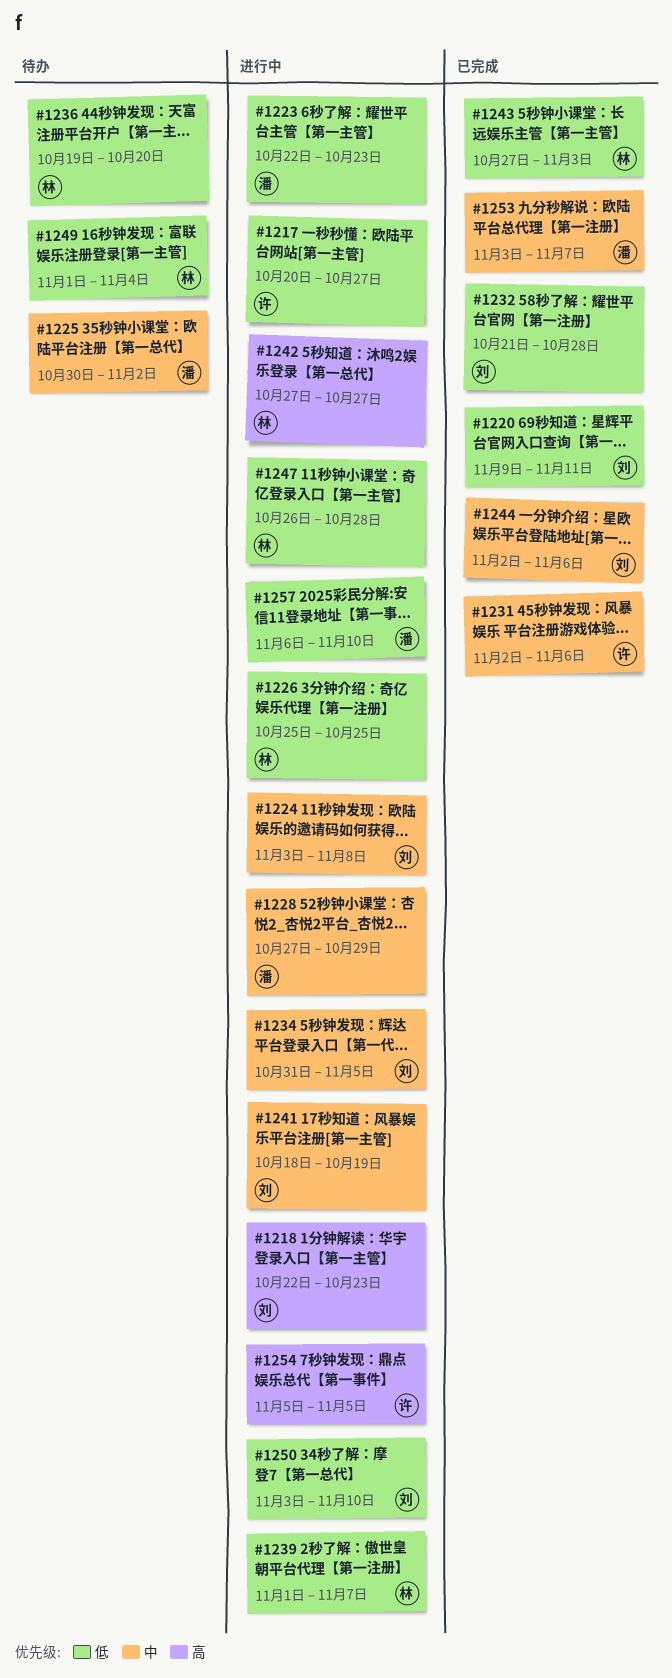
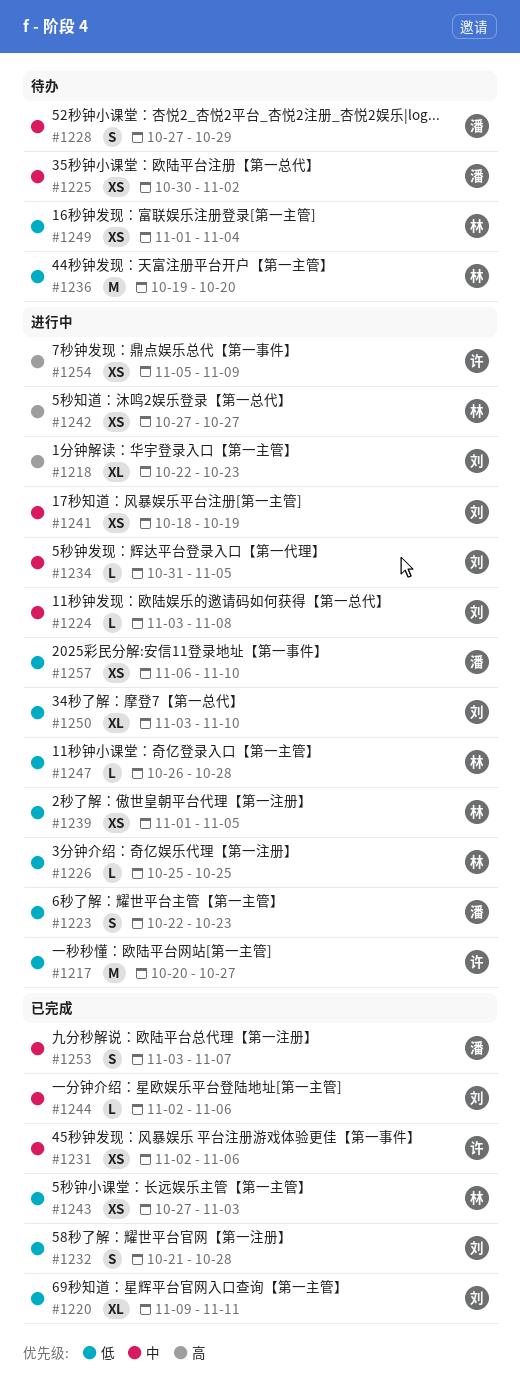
#1228, status: 进行中 -> 待办
#1239, due: Nov 7 -> Nov 5
#1254, due: Nov 5 -> Nov 9

